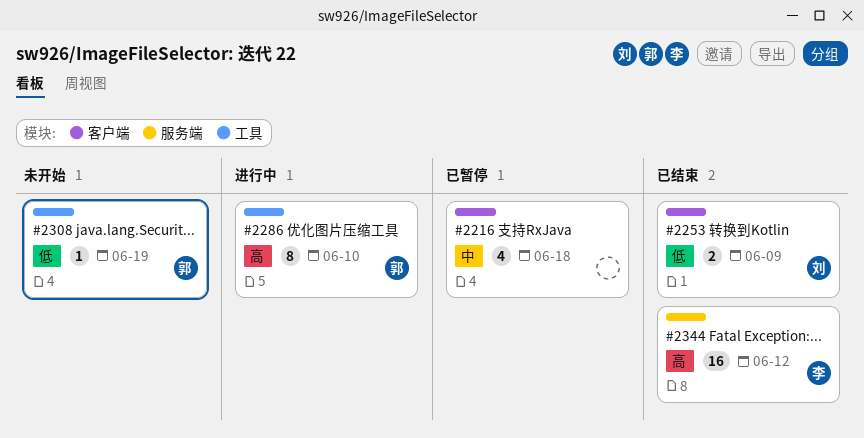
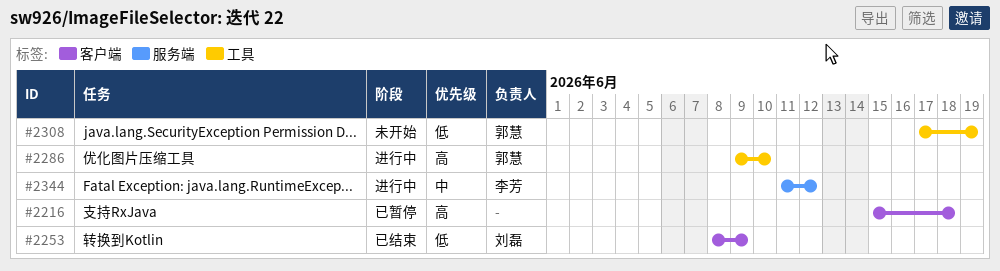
#2216, priority: 中 -> 高
#2344, status: 已结束 -> 进行中
#2344, priority: 高 -> 中

